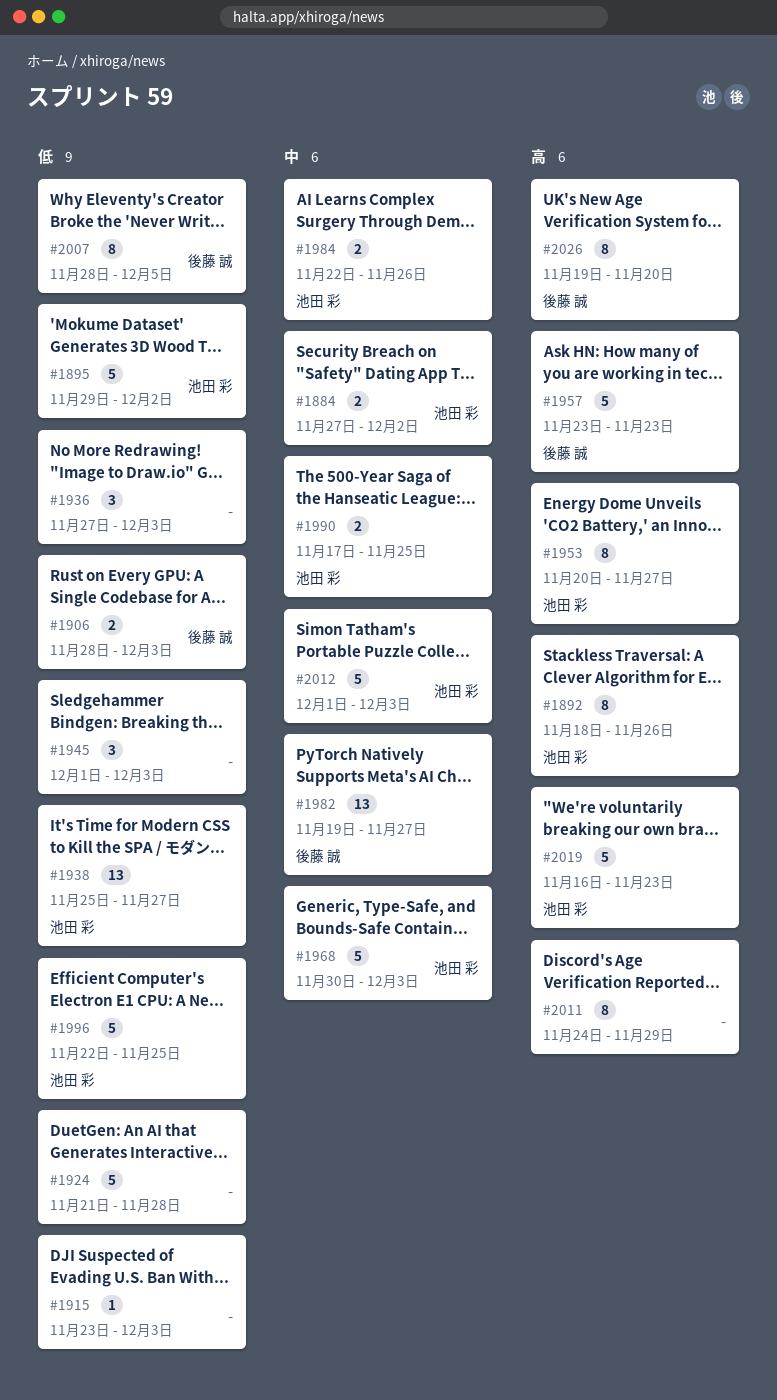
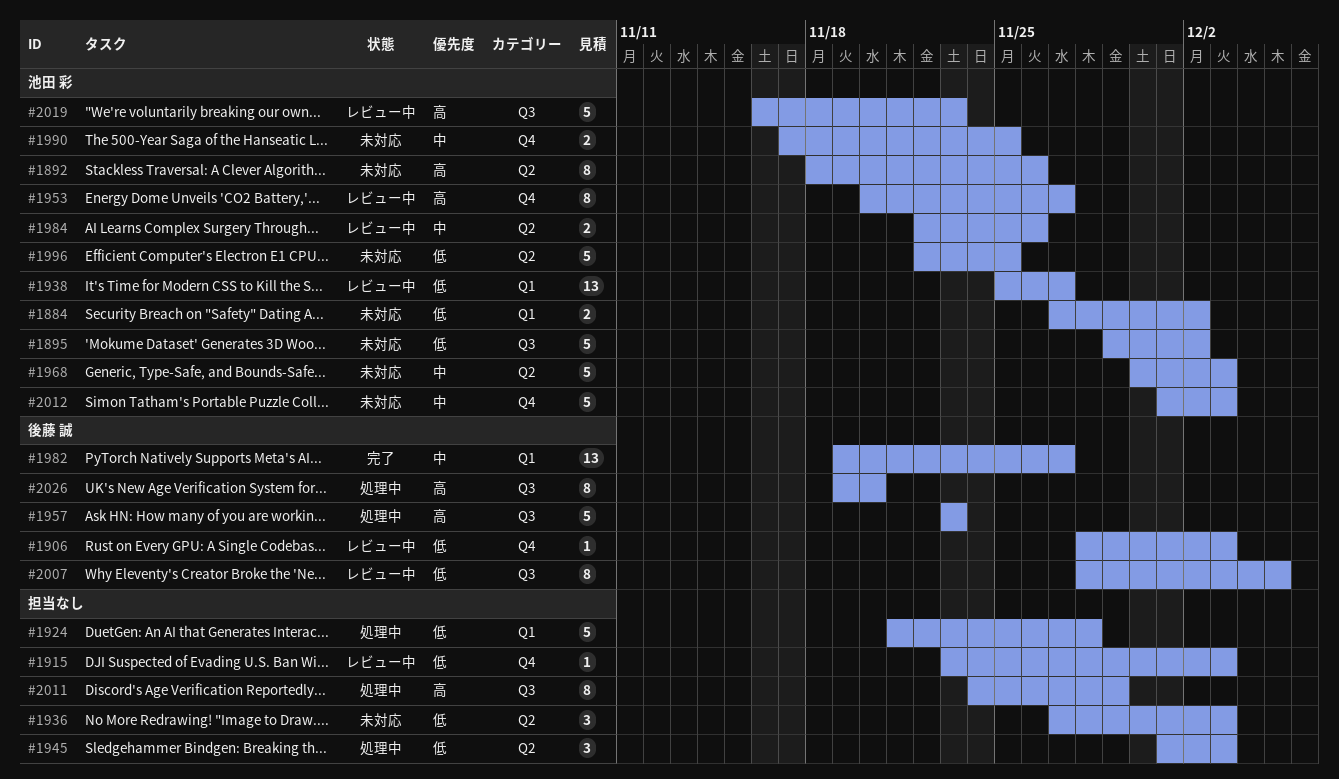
#1884, priority: 中 -> 低
#1906, estimate: 2 -> 1

